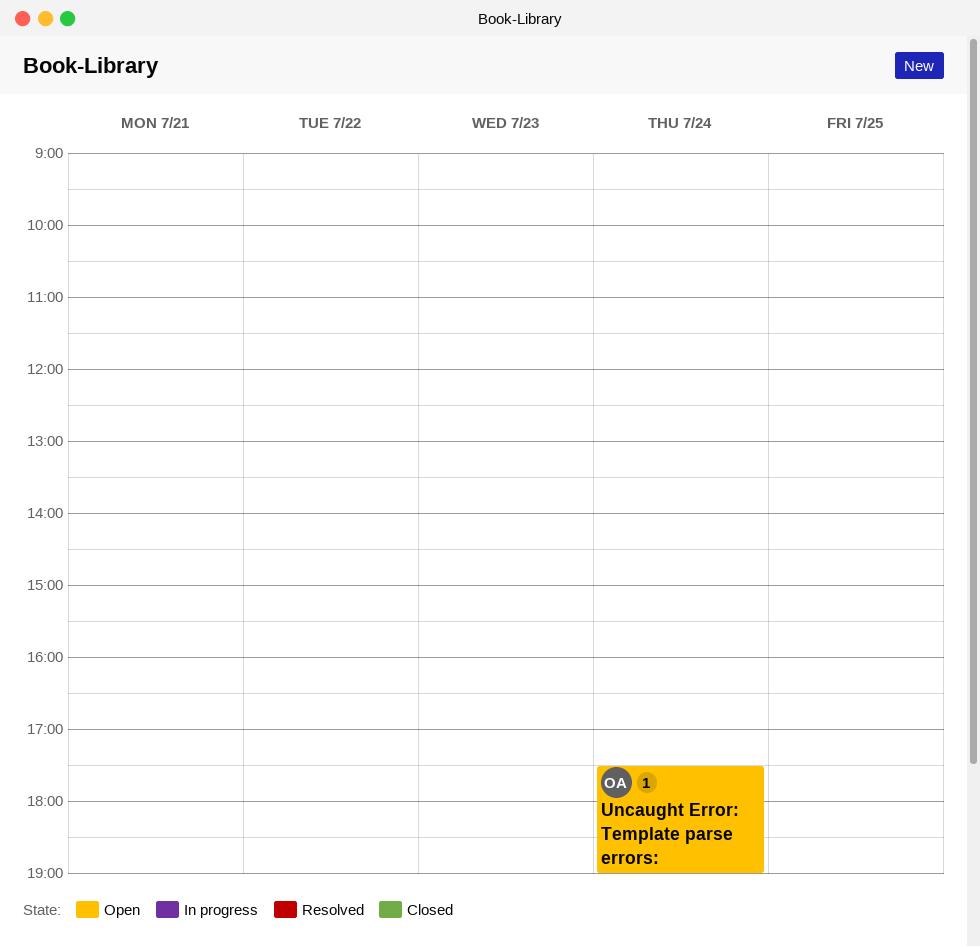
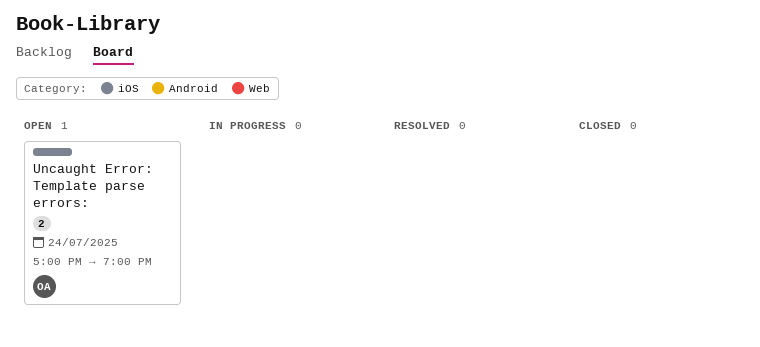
Uncaught Error: Template parse errors:, estimate: 1 -> 2
Uncaught Error: Template parse errors:, begins: 17:30 -> 17:00

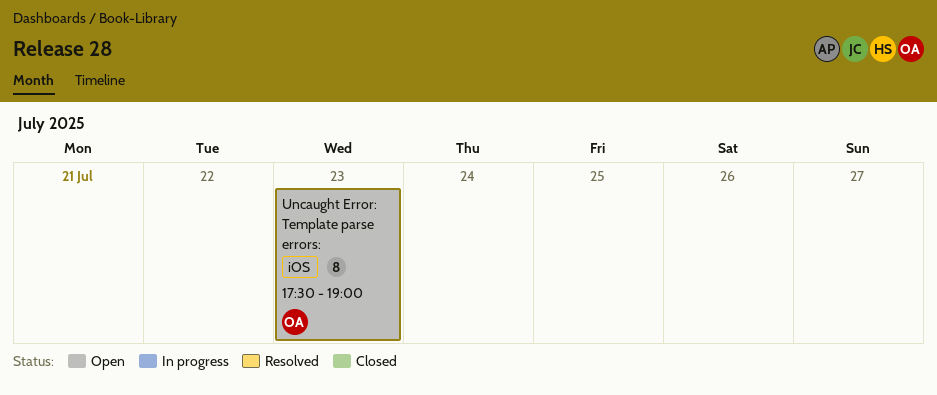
Uncaught Error: Template parse errors:, estimate: 2 -> 8
Uncaught Error: Template parse errors:, day: Jul 24 -> Jul 23
Uncaught Error: Template parse errors:, begins: 17:00 -> 17:30

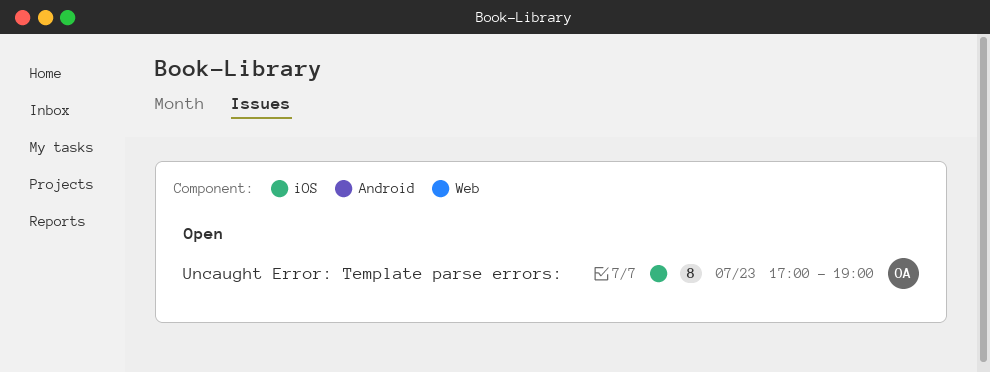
Uncaught Error: Template parse errors:, begins: 17:30 -> 17:00

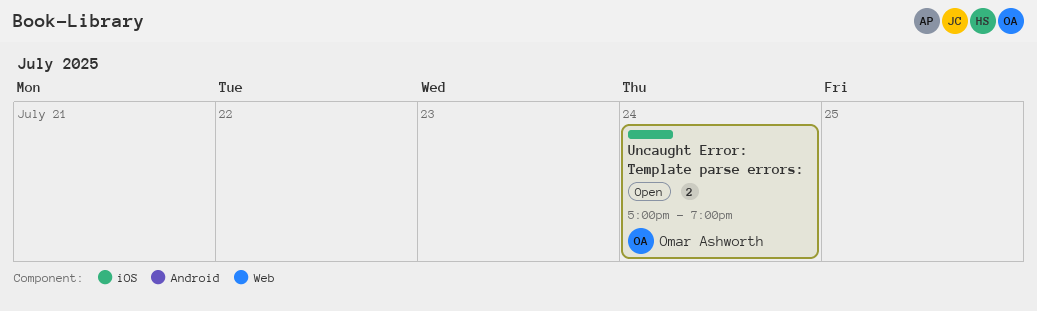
Uncaught Error: Template parse errors:, estimate: 8 -> 2
Uncaught Error: Template parse errors:, day: Jul 23 -> Jul 24

